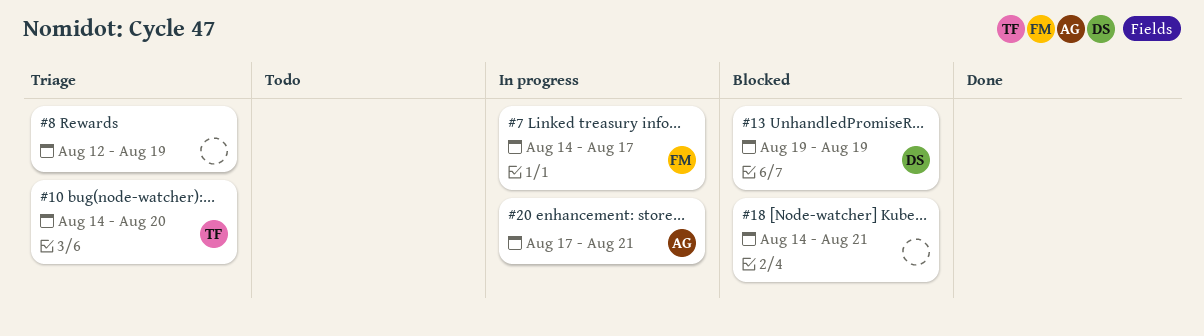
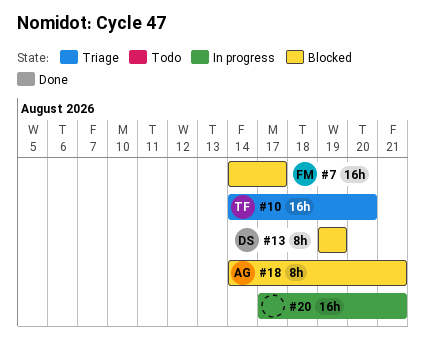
#7, status: In progress -> Blocked
#8: present -> none
#18, owner: none -> AG
#20, owner: AG -> none

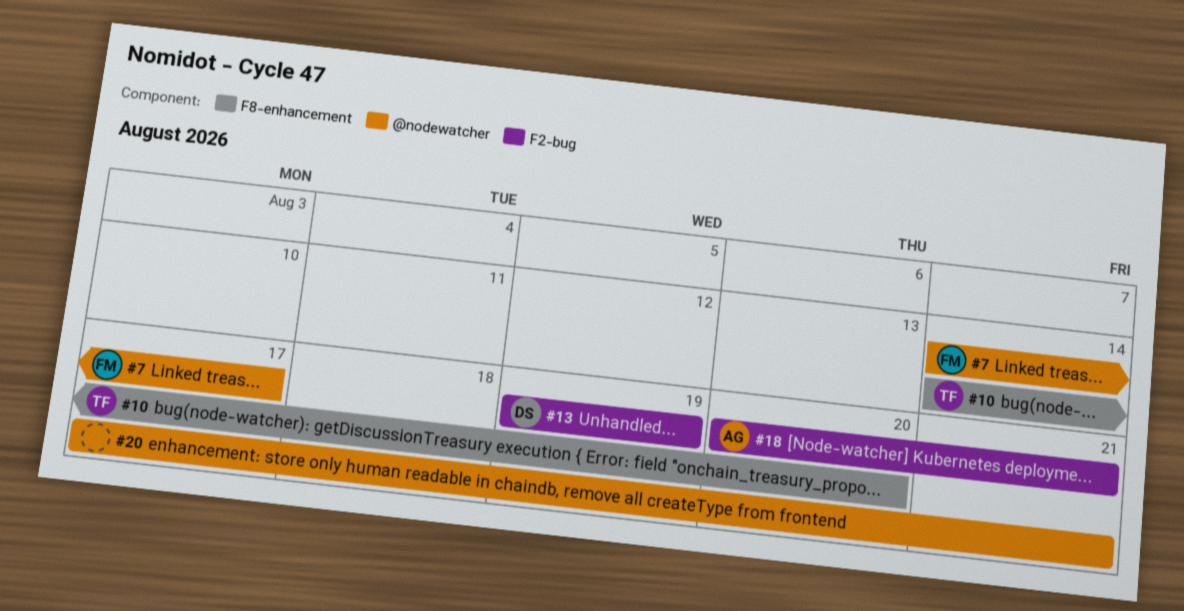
#18, start: Aug 14 -> Aug 20

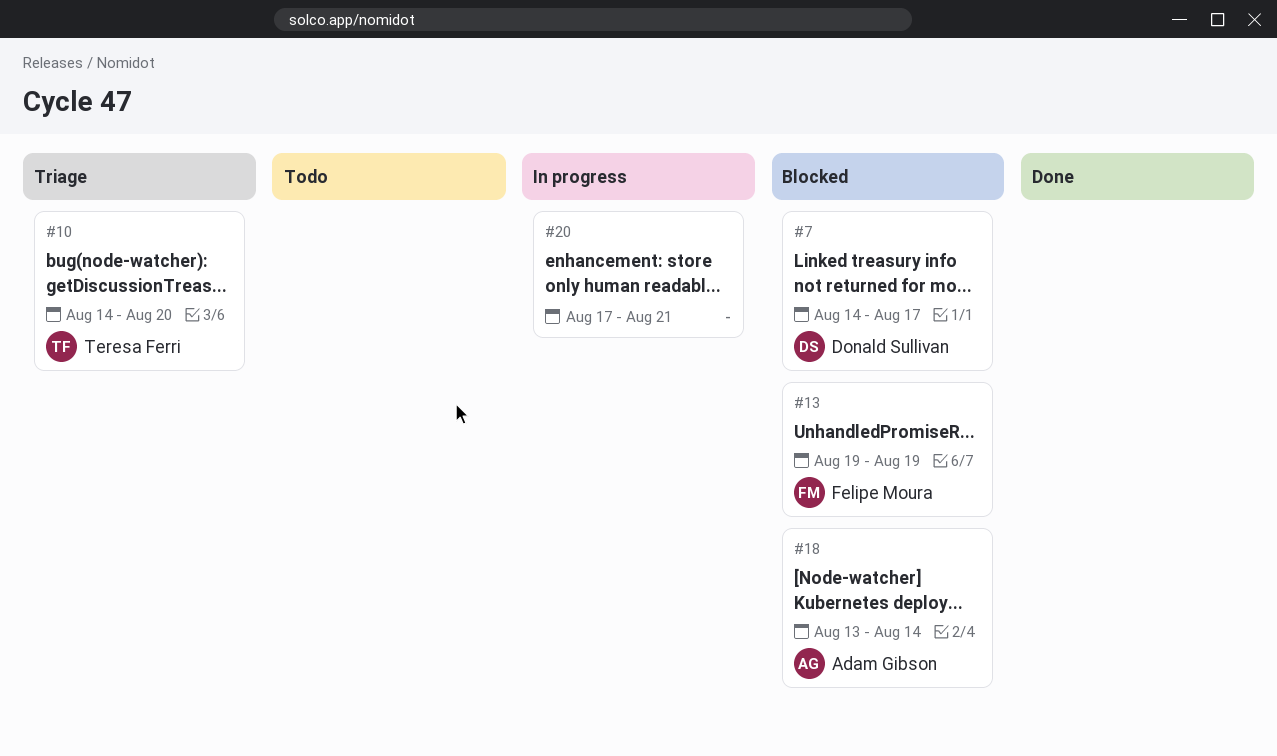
#7, owner: Felipe Moura -> Donald Sullivan
#13, owner: Donald Sullivan -> Felipe Moura
#18, start: Aug 20 -> Aug 13
#18, due: Aug 21 -> Aug 14

